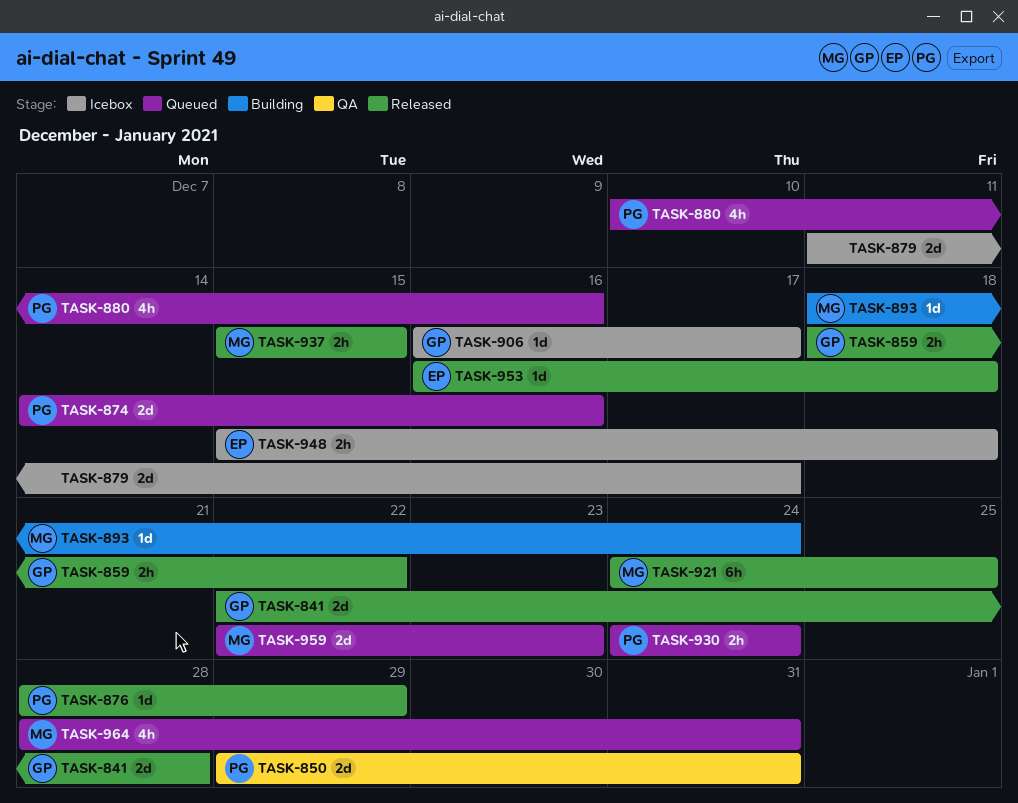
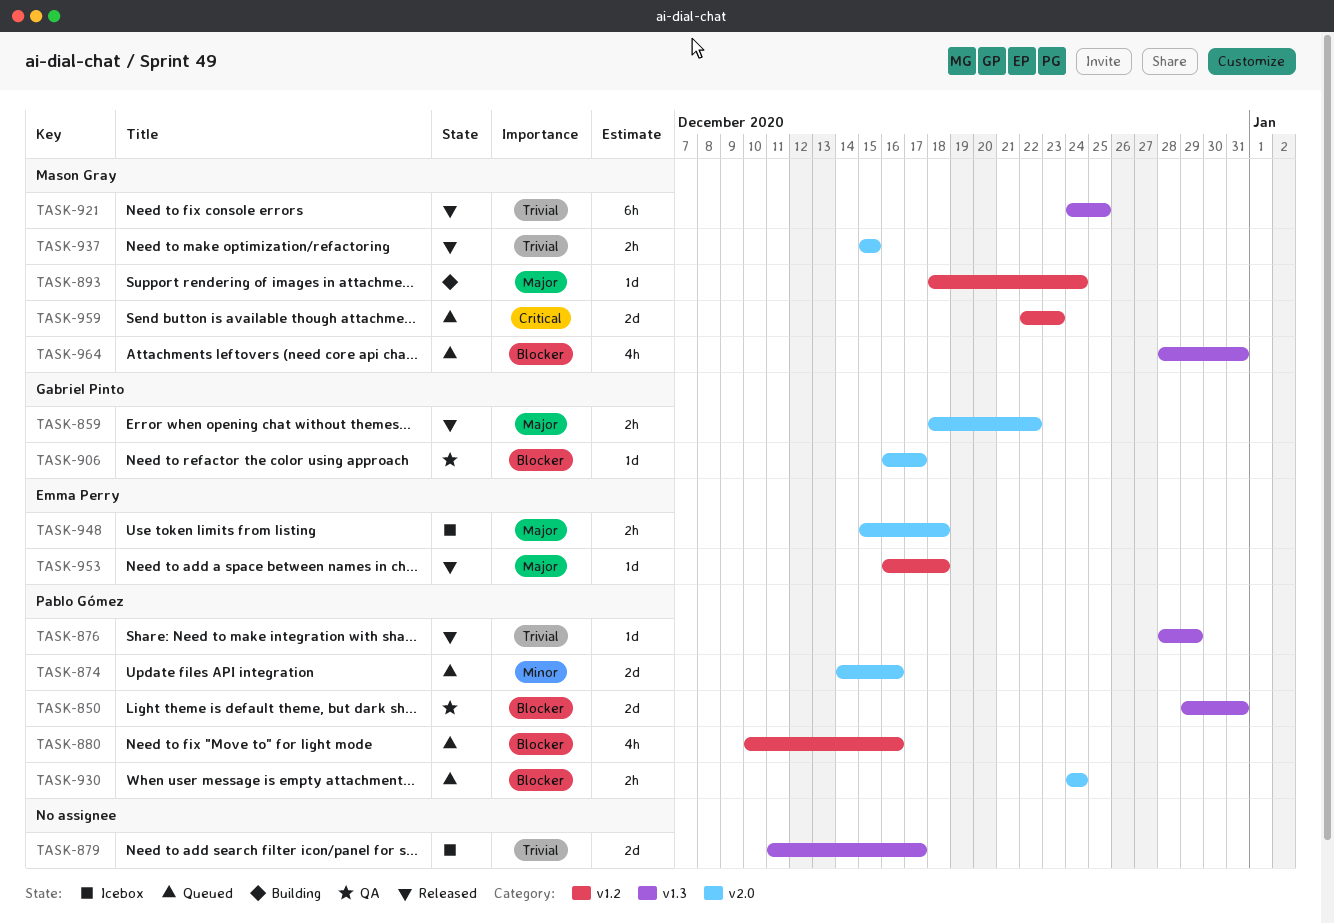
TASK-841: present -> none
TASK-906, status: Icebox -> QA

